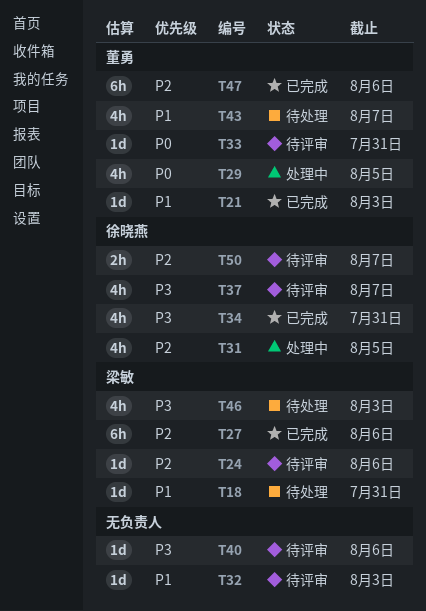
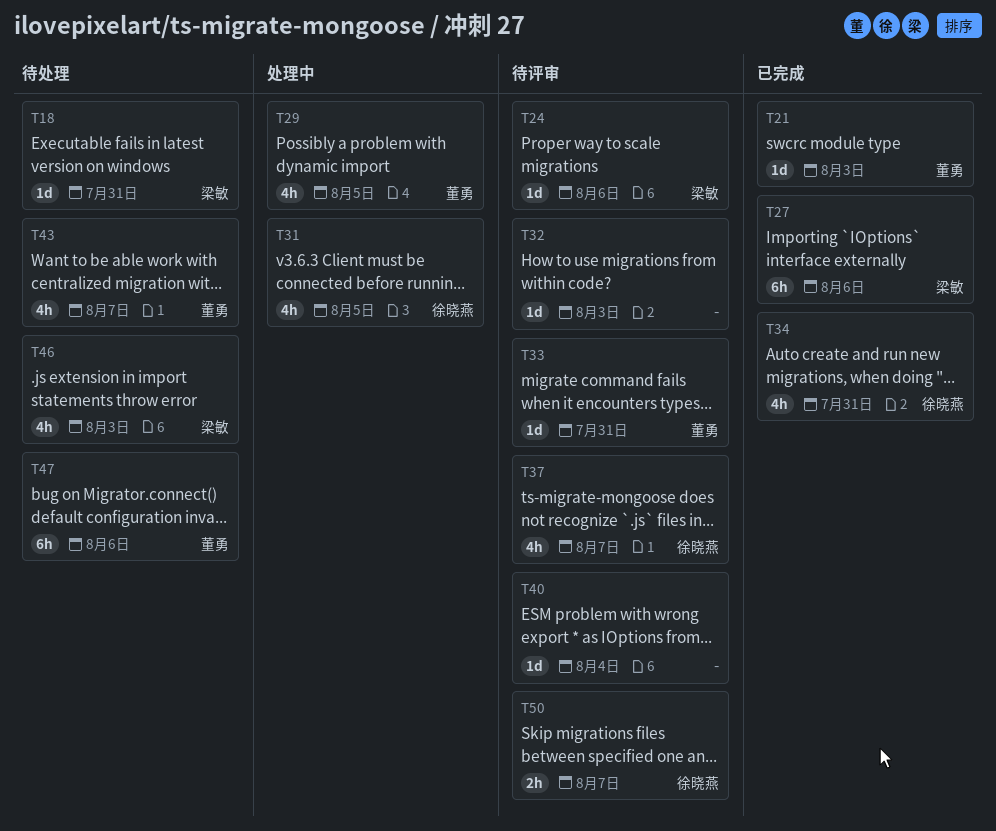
T40, due: Aug 6 -> Aug 4
T47, status: 已完成 -> 待处理

